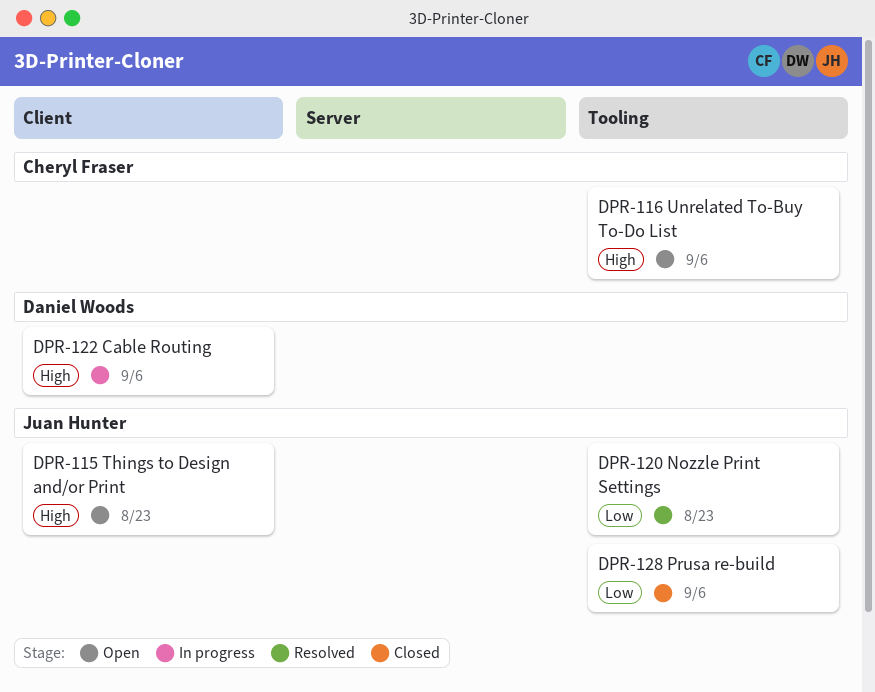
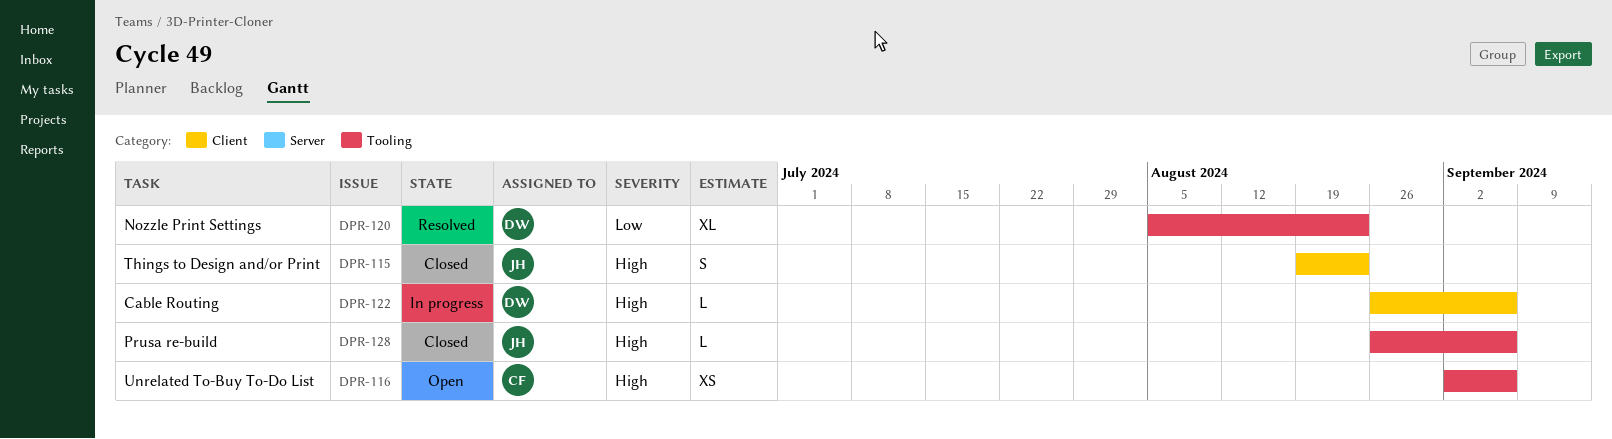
DPR-115, status: Open -> Closed
DPR-120, owner: Juan Hunter -> Daniel Woods
DPR-128, priority: Low -> High

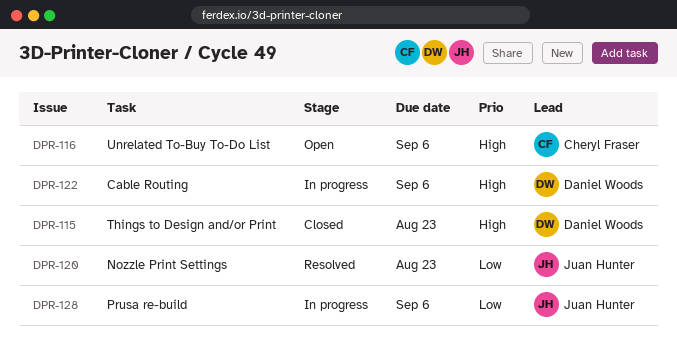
DPR-115, owner: Juan Hunter -> Daniel Woods
DPR-120, owner: Daniel Woods -> Juan Hunter
DPR-128, status: Closed -> In progress
DPR-128, priority: High -> Low

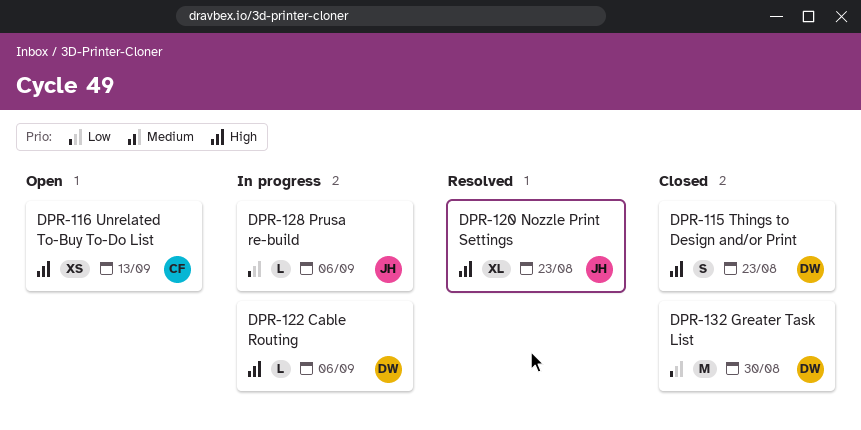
DPR-116, due: Sep 6 -> Sep 13
DPR-120, priority: Low -> High
DPR-132: none -> present

